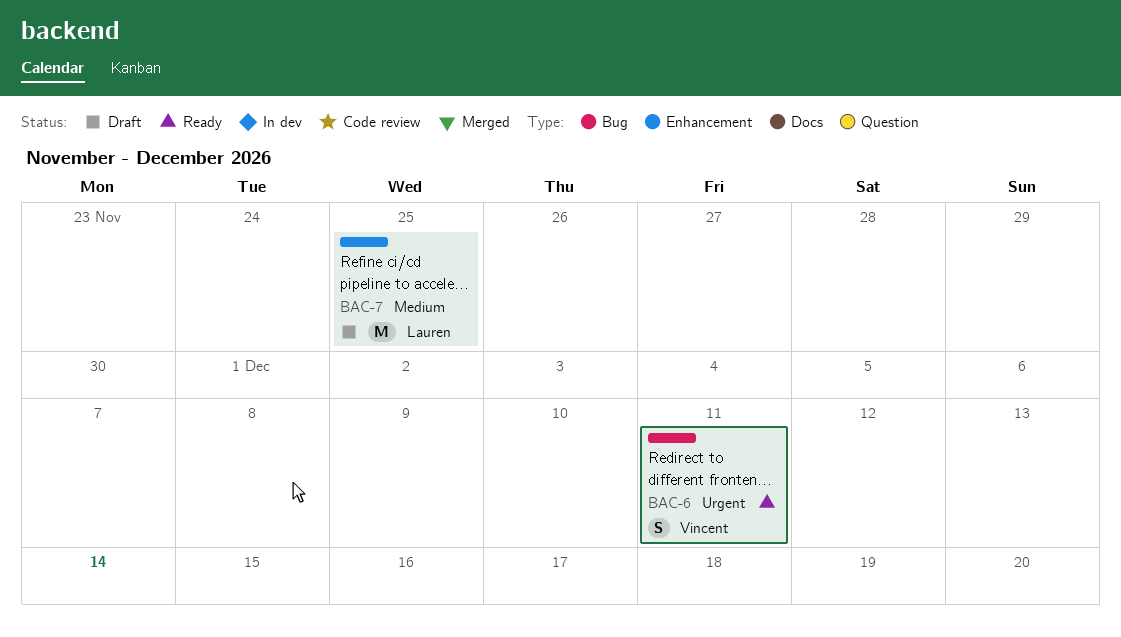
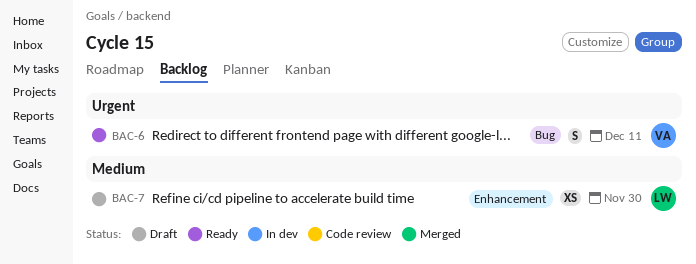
BAC-7, estimate: M -> XS
BAC-7, due: Nov 25 -> Nov 30

